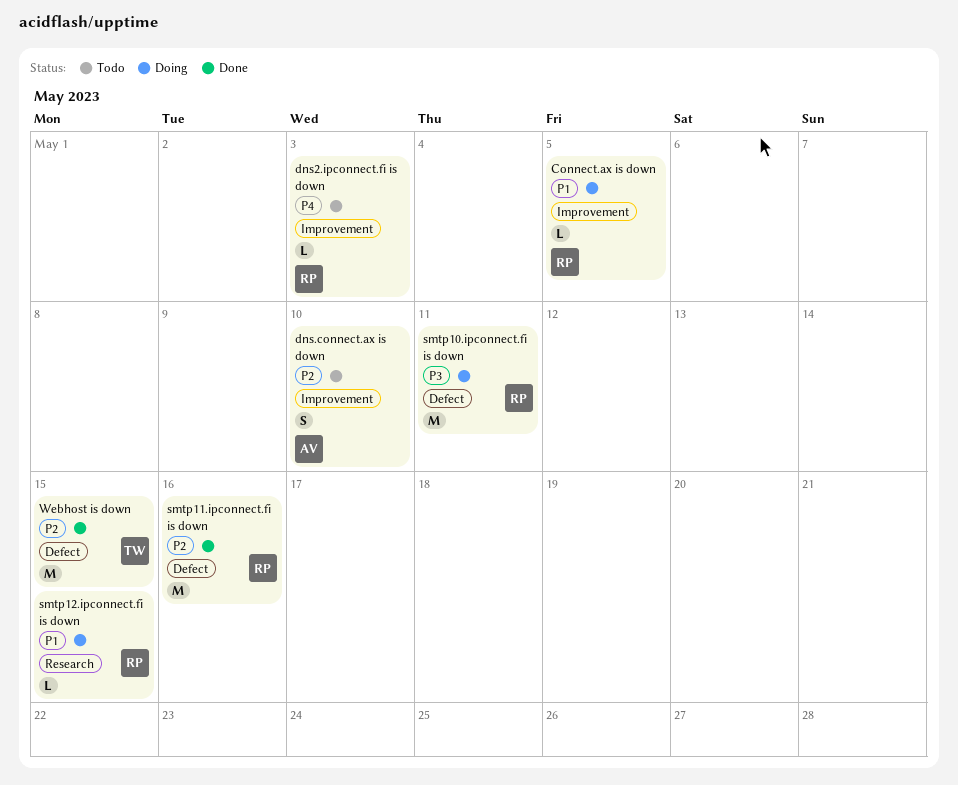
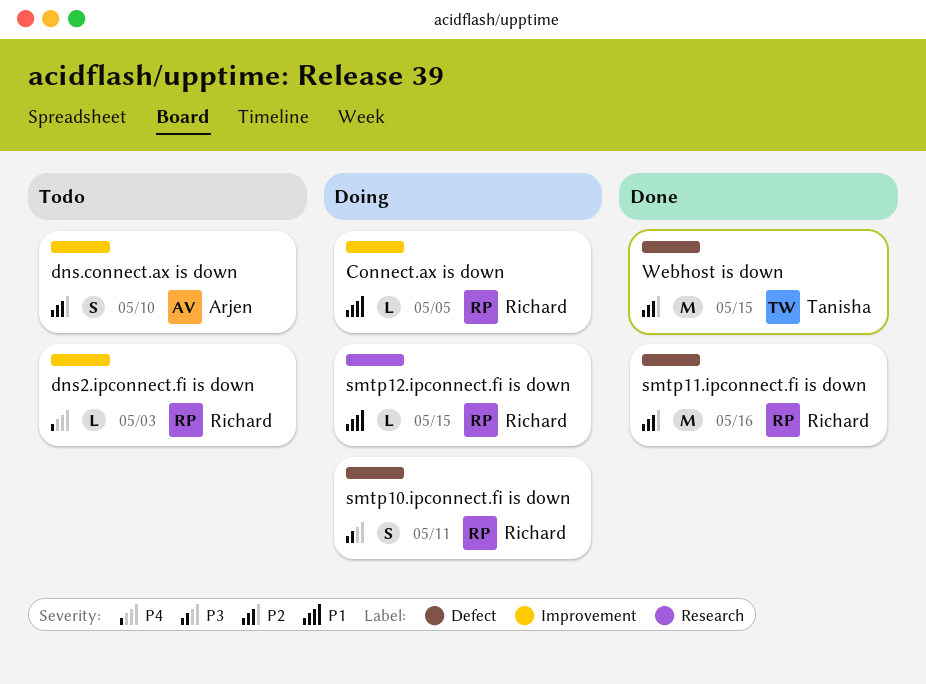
smtp10.ipconnect.fi is down, estimate: M -> S

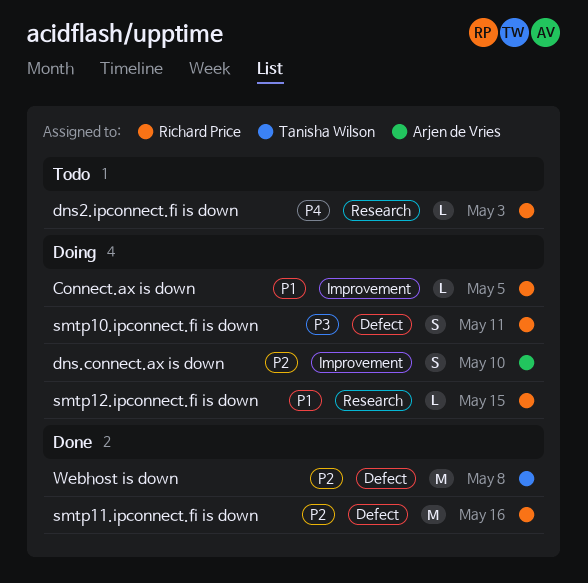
dns.connect.ax is down, status: Todo -> Doing
dns2.ipconnect.fi is down, label: Improvement -> Research
Webhost is down, due: May 15 -> May 8

